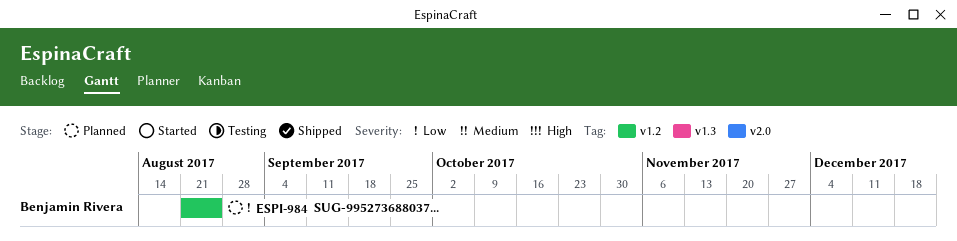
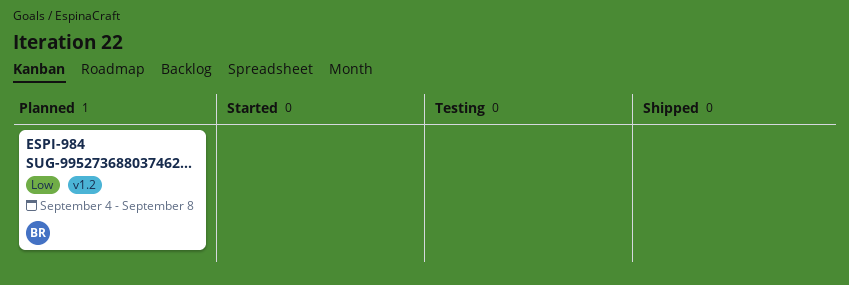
ESPI-984, start: Aug 21 -> Sep 4
ESPI-984, due: Aug 25 -> Sep 8

